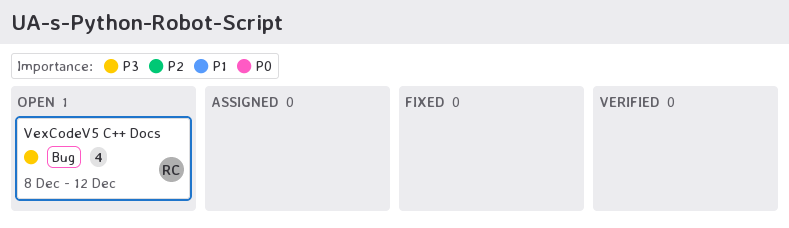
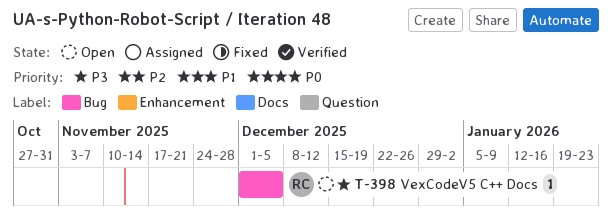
VexCodeV5 C++ Docs, estimate: 4 -> 1
VexCodeV5 C++ Docs, start: Dec 8 -> Dec 1
VexCodeV5 C++ Docs, due: Dec 12 -> Dec 5

